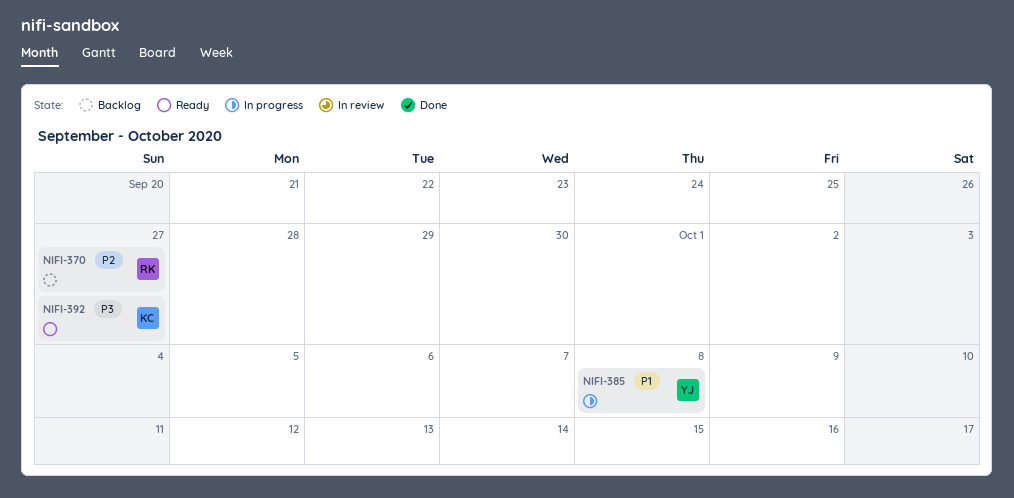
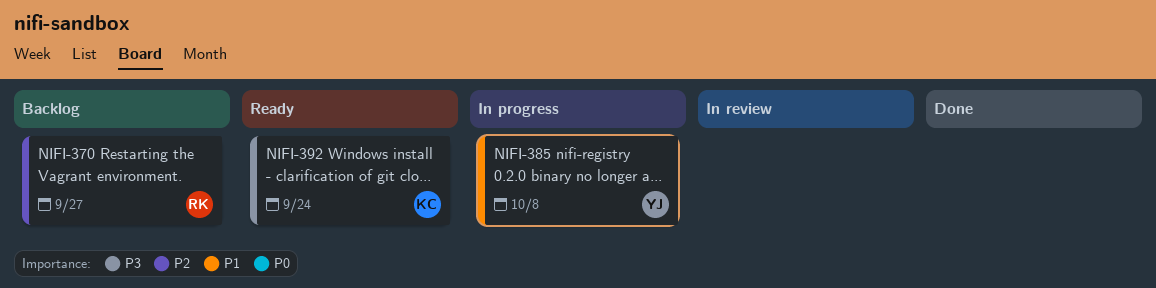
NIFI-392, due: Sep 27 -> Sep 24

